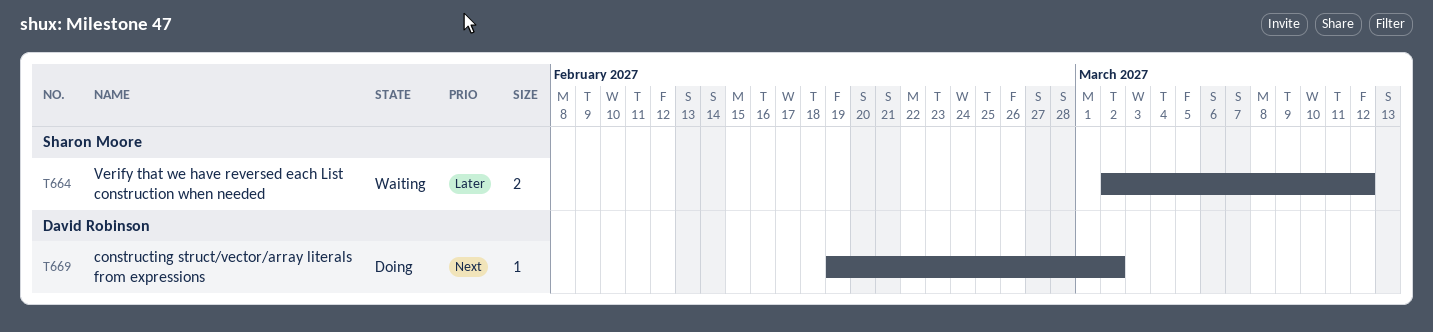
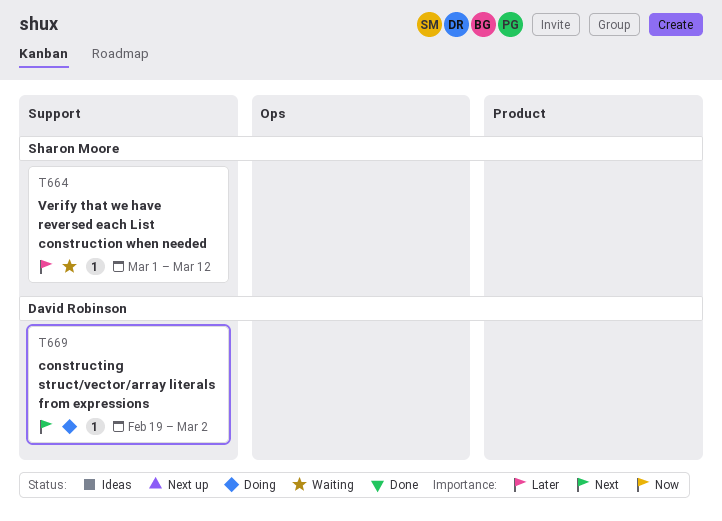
T664, estimate: 2 -> 1
T664, start: Mar 2 -> Mar 1

